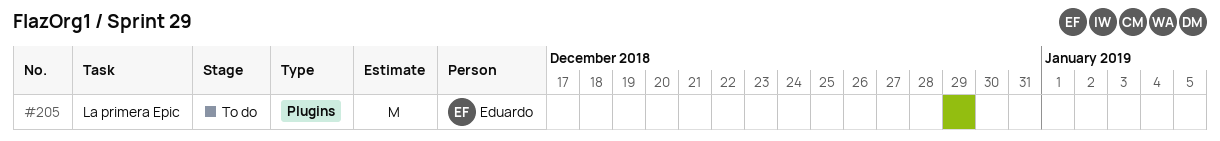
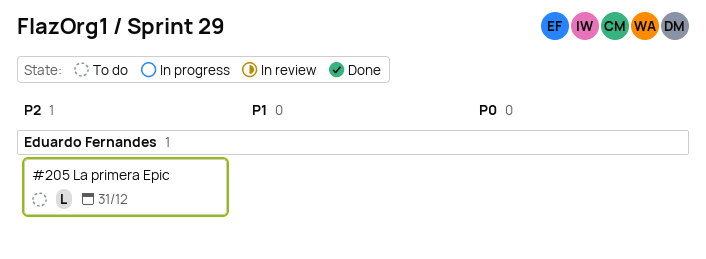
#205, estimate: M -> L
#205, due: Dec 29 -> Dec 31

